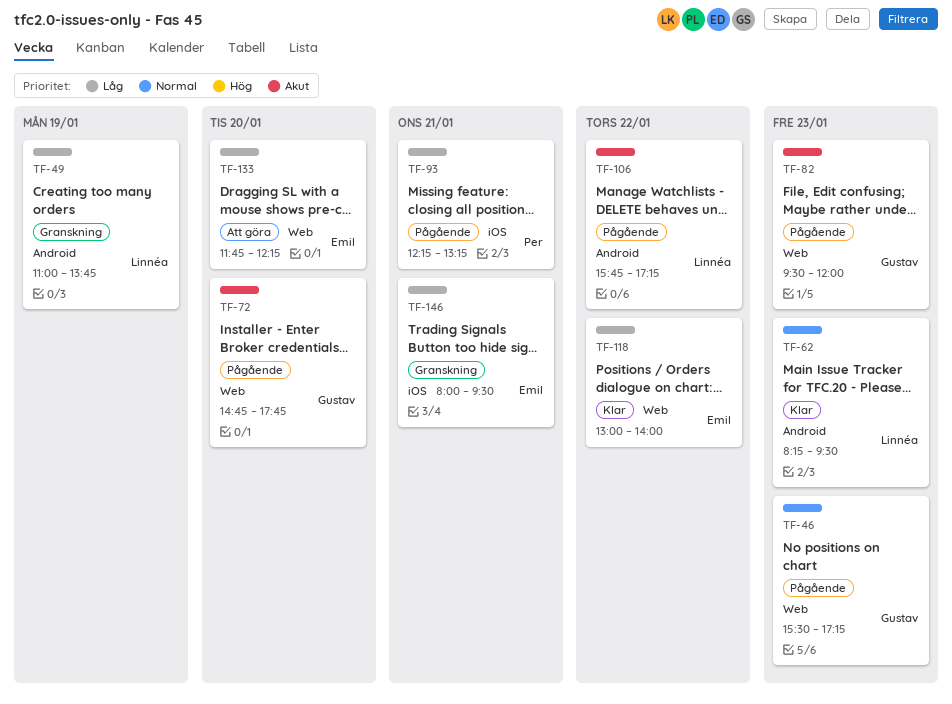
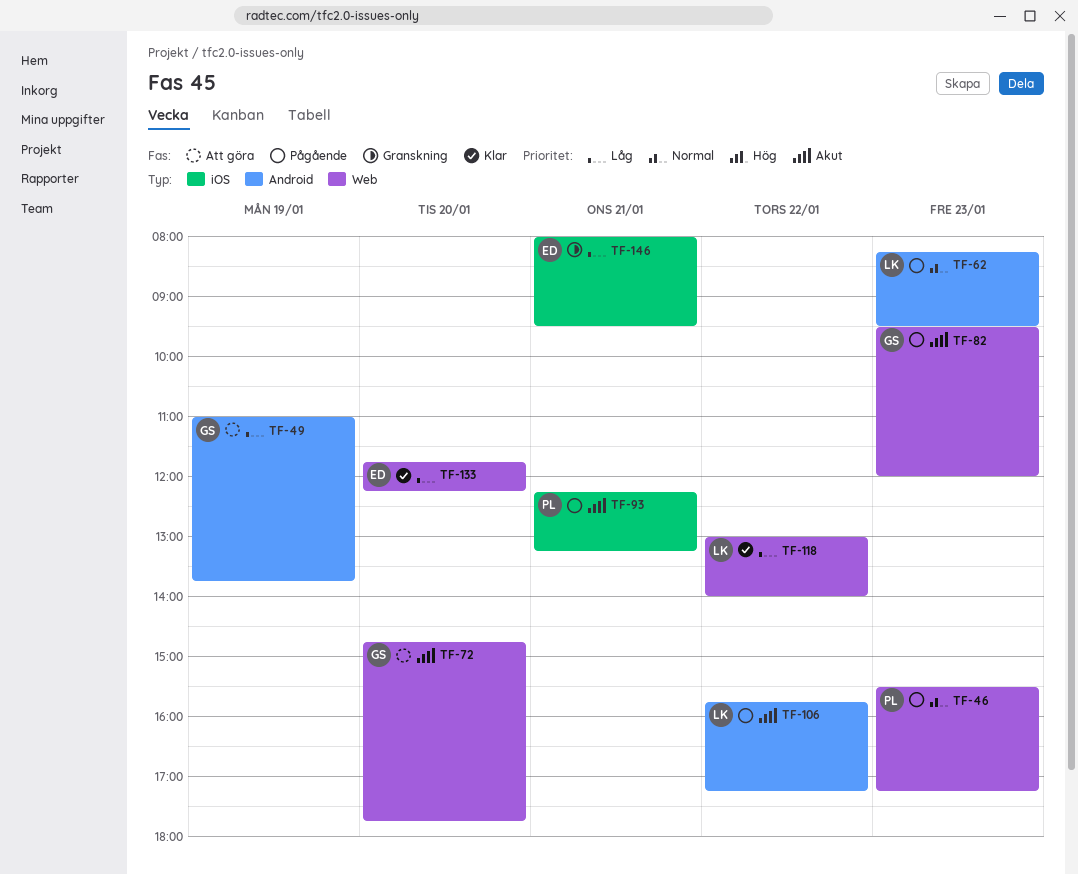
TF-46, owner: Gustav -> Per
TF-49, status: Granskning -> Att göra
TF-49, owner: Linnéa -> Gustav
TF-62, status: Klar -> Pågående
TF-72, status: Pågående -> Att göra
TF-93, priority: Låg -> Akut
TF-118, owner: Emil -> Linnéa
TF-133, status: Att göra -> Klar

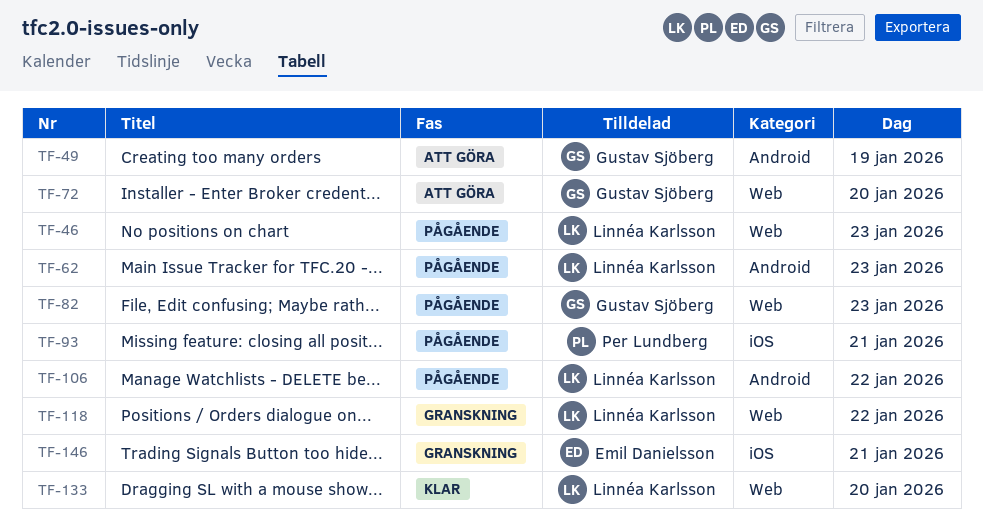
TF-46, owner: Per Lundberg -> Linnéa Karlsson
TF-118, status: Klar -> Granskning
TF-133, owner: Emil Danielsson -> Linnéa Karlsson

